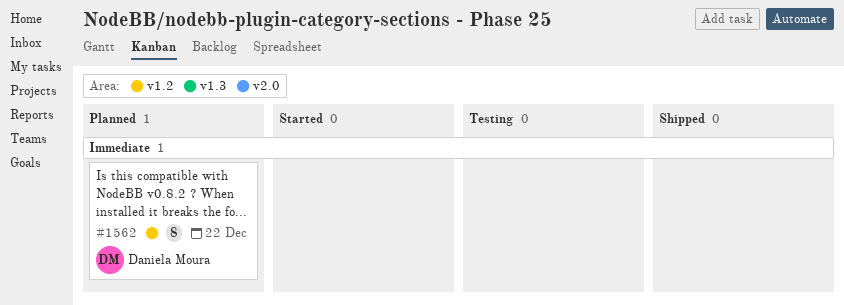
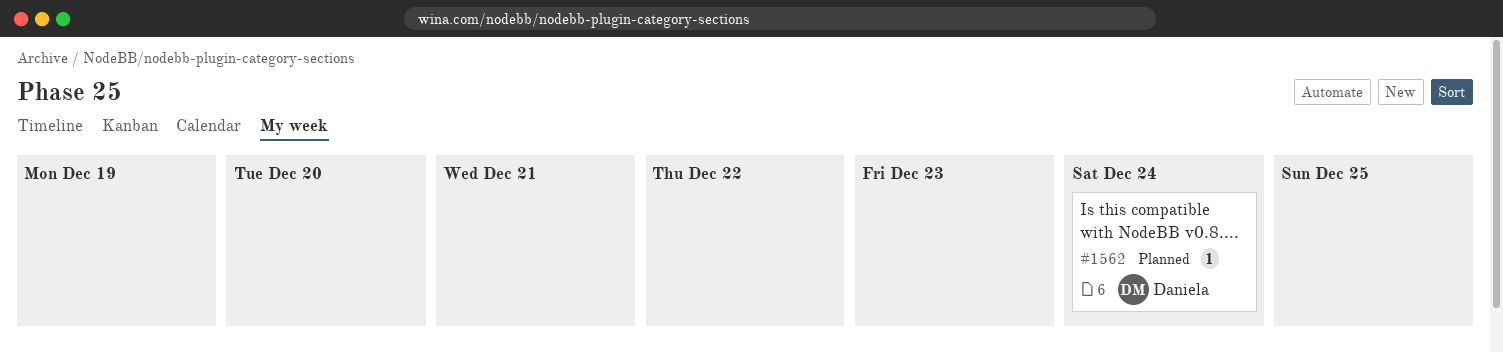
#1562, estimate: 8 -> 1
#1562, due: Dec 22 -> Dec 24

